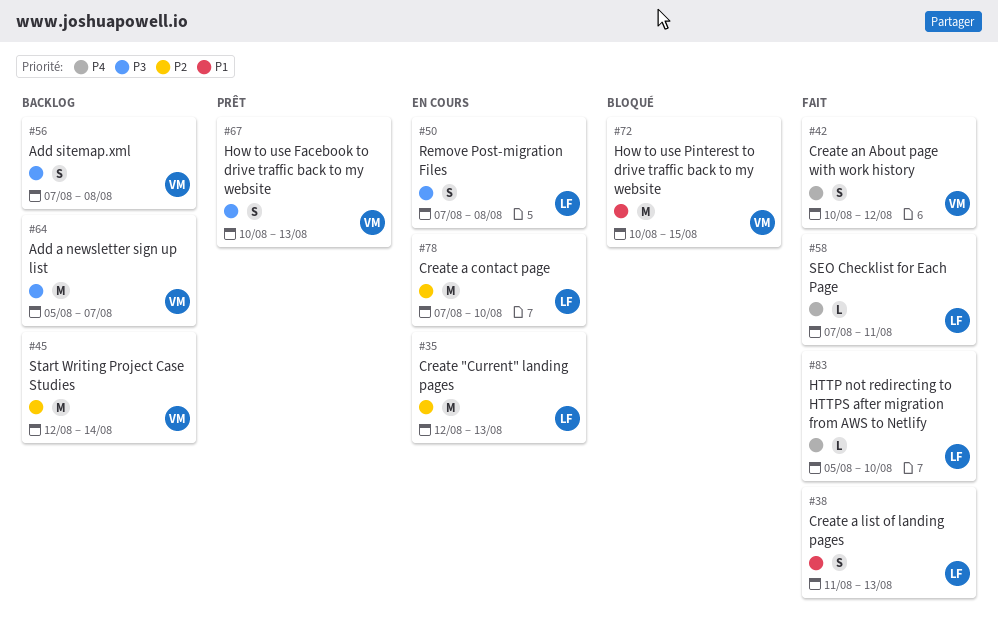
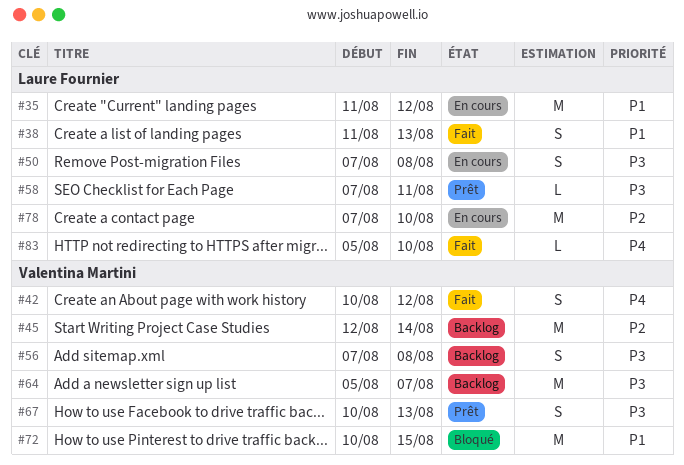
#35, priority: P2 -> P1
#35, start: Aug 12 -> Aug 11
#35, due: Aug 13 -> Aug 12
#58, status: Fait -> Prêt
#58, priority: P4 -> P3

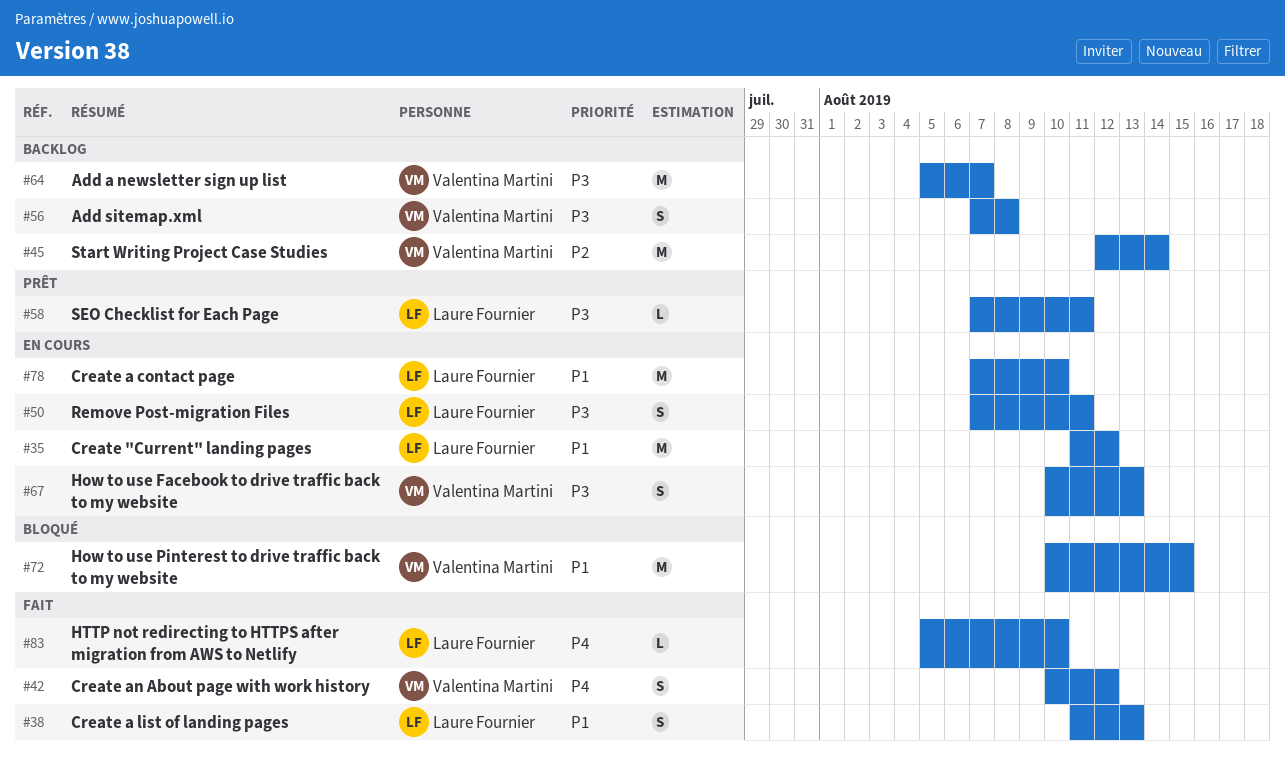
#50, due: Aug 8 -> Aug 11
#67, status: Prêt -> En cours
#78, priority: P2 -> P1

